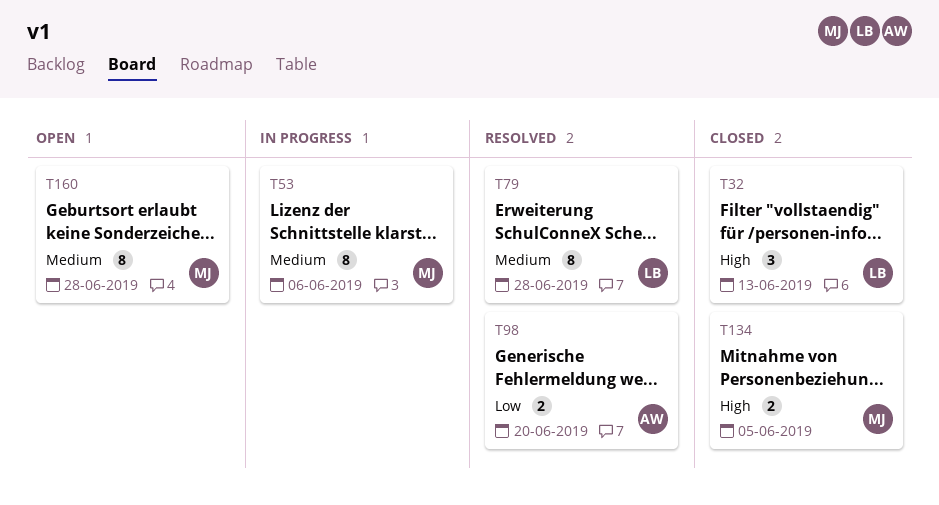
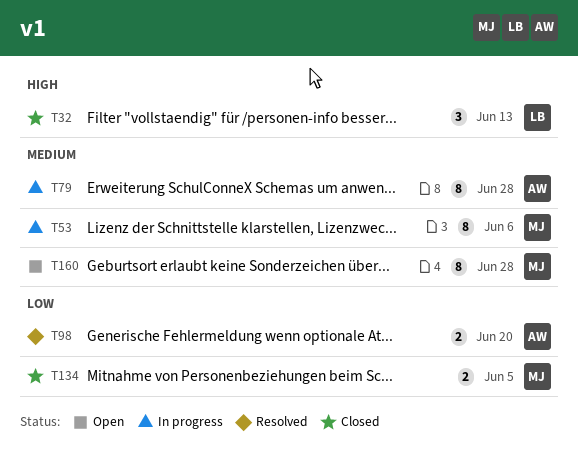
T79, status: Resolved -> In progress
T79, owner: LB -> AW
T134, priority: High -> Low

